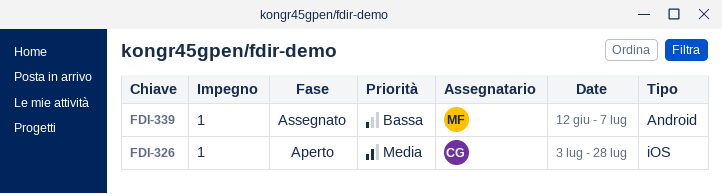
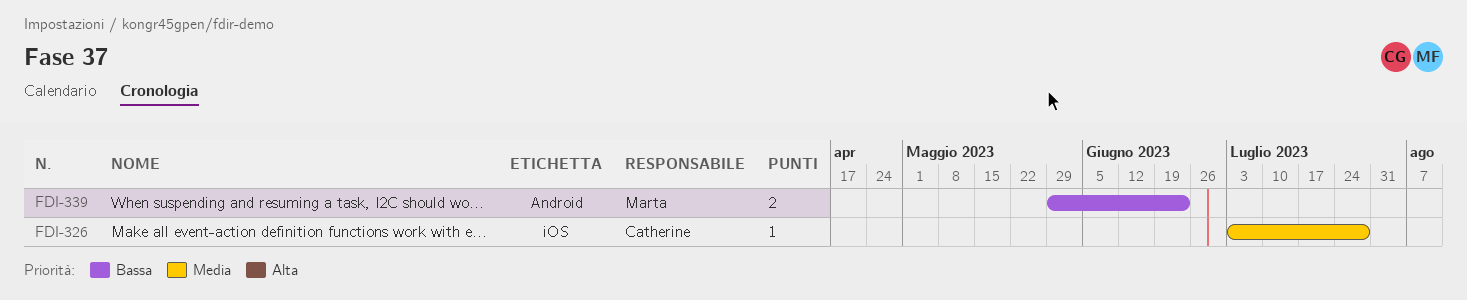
FDI-339, estimate: 1 -> 2
FDI-339, start: Jun 12 -> May 29
FDI-339, due: Jul 7 -> Jun 23

